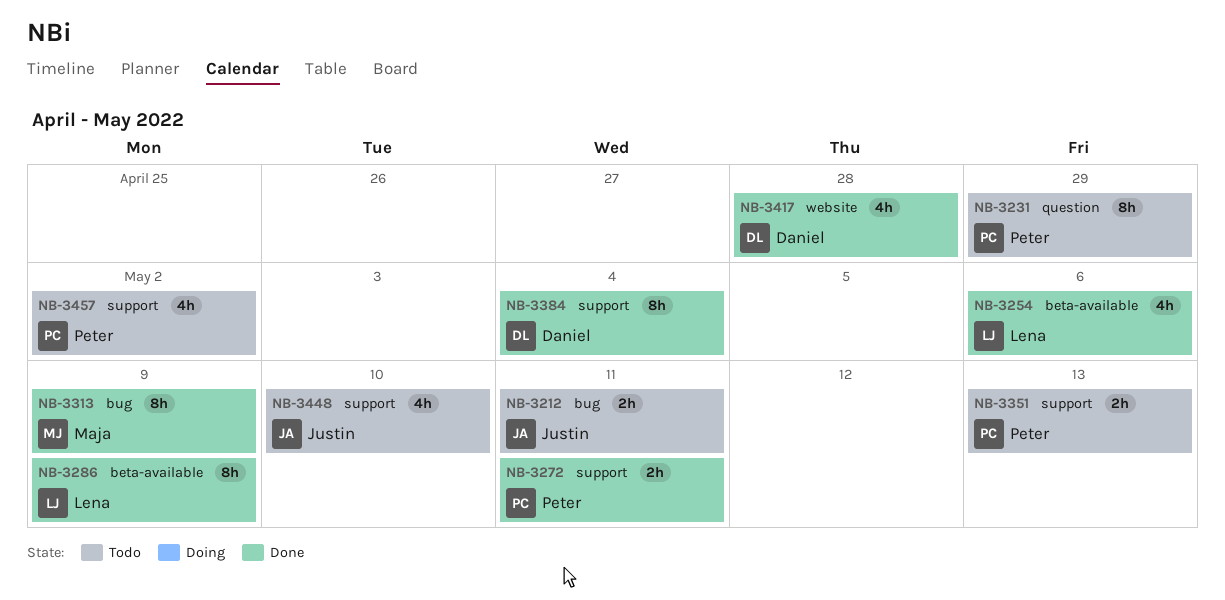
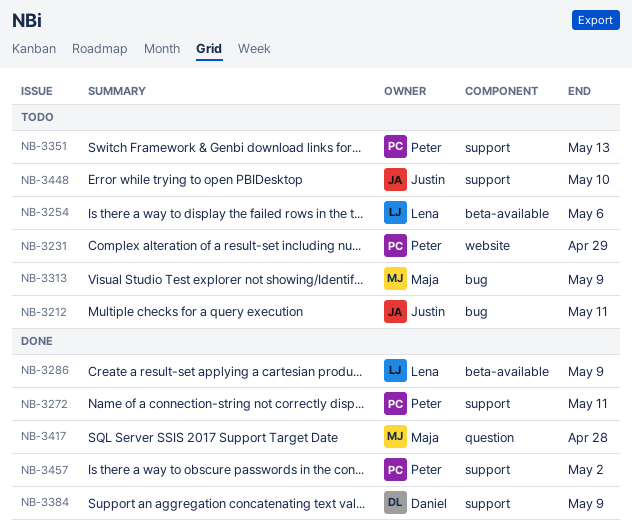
NB-3231, label: question -> website
NB-3254, status: Done -> Todo
NB-3313, status: Done -> Todo
NB-3384, due: May 4 -> May 9
NB-3417, owner: Daniel -> Maja
NB-3417, label: website -> question
NB-3457, status: Todo -> Done

